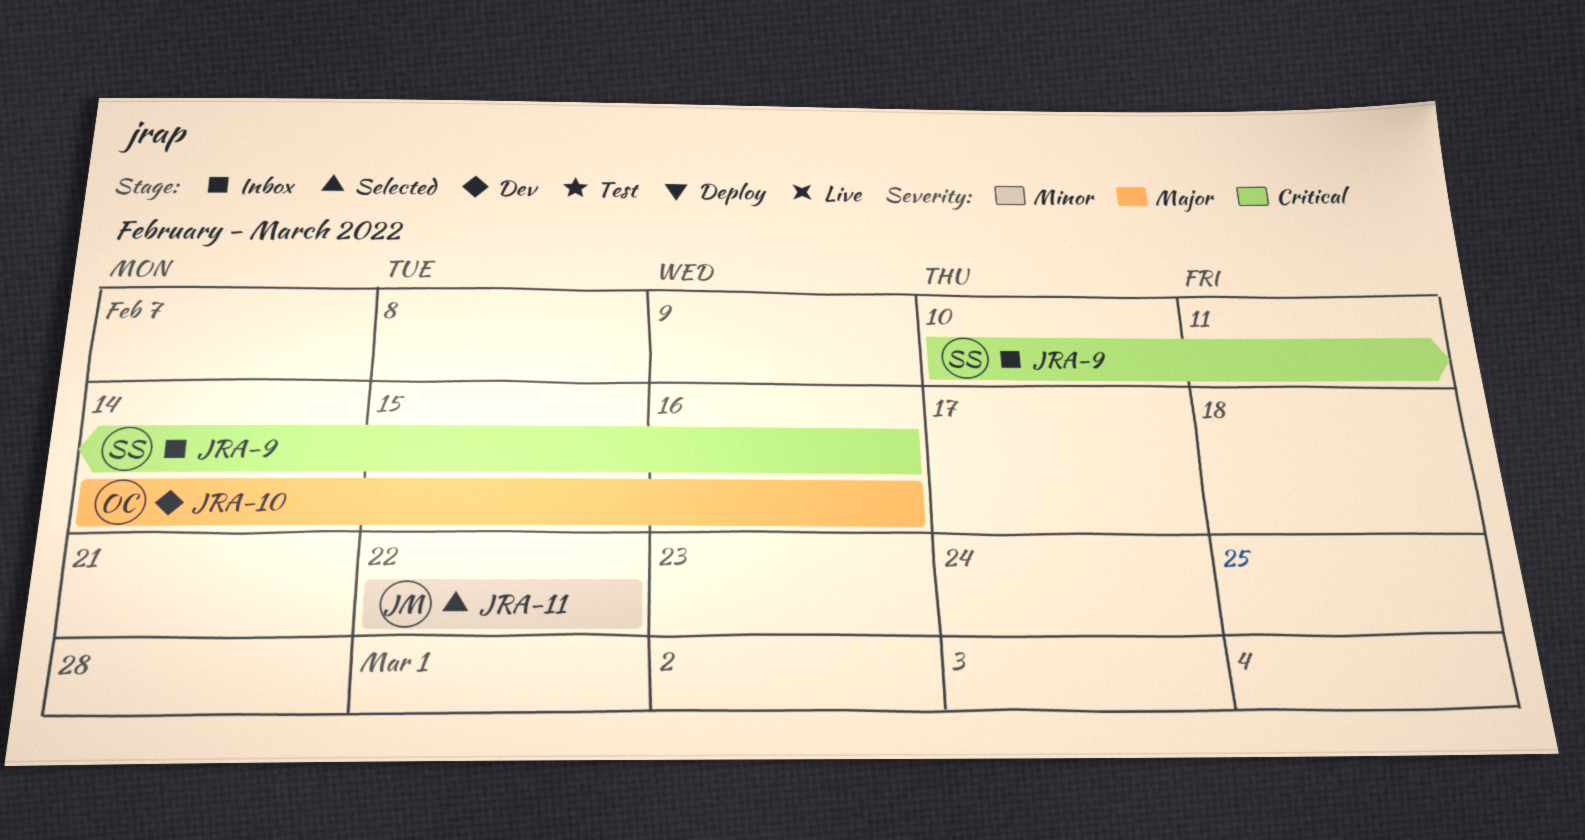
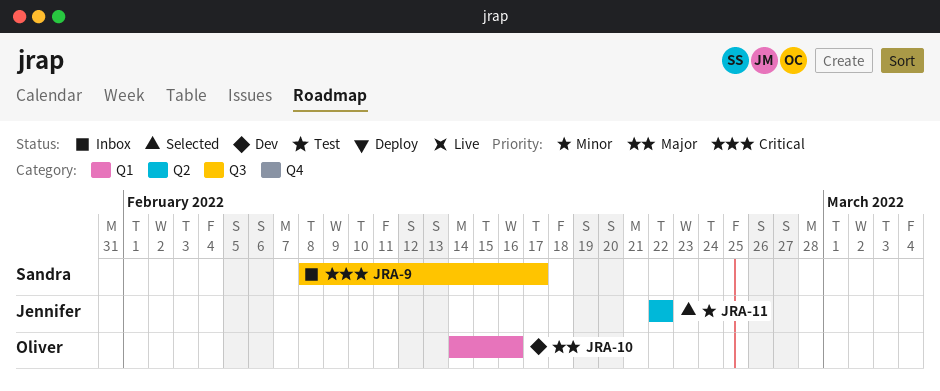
JRA-9, start: Feb 10 -> Feb 8
JRA-9, due: Feb 16 -> Feb 17

